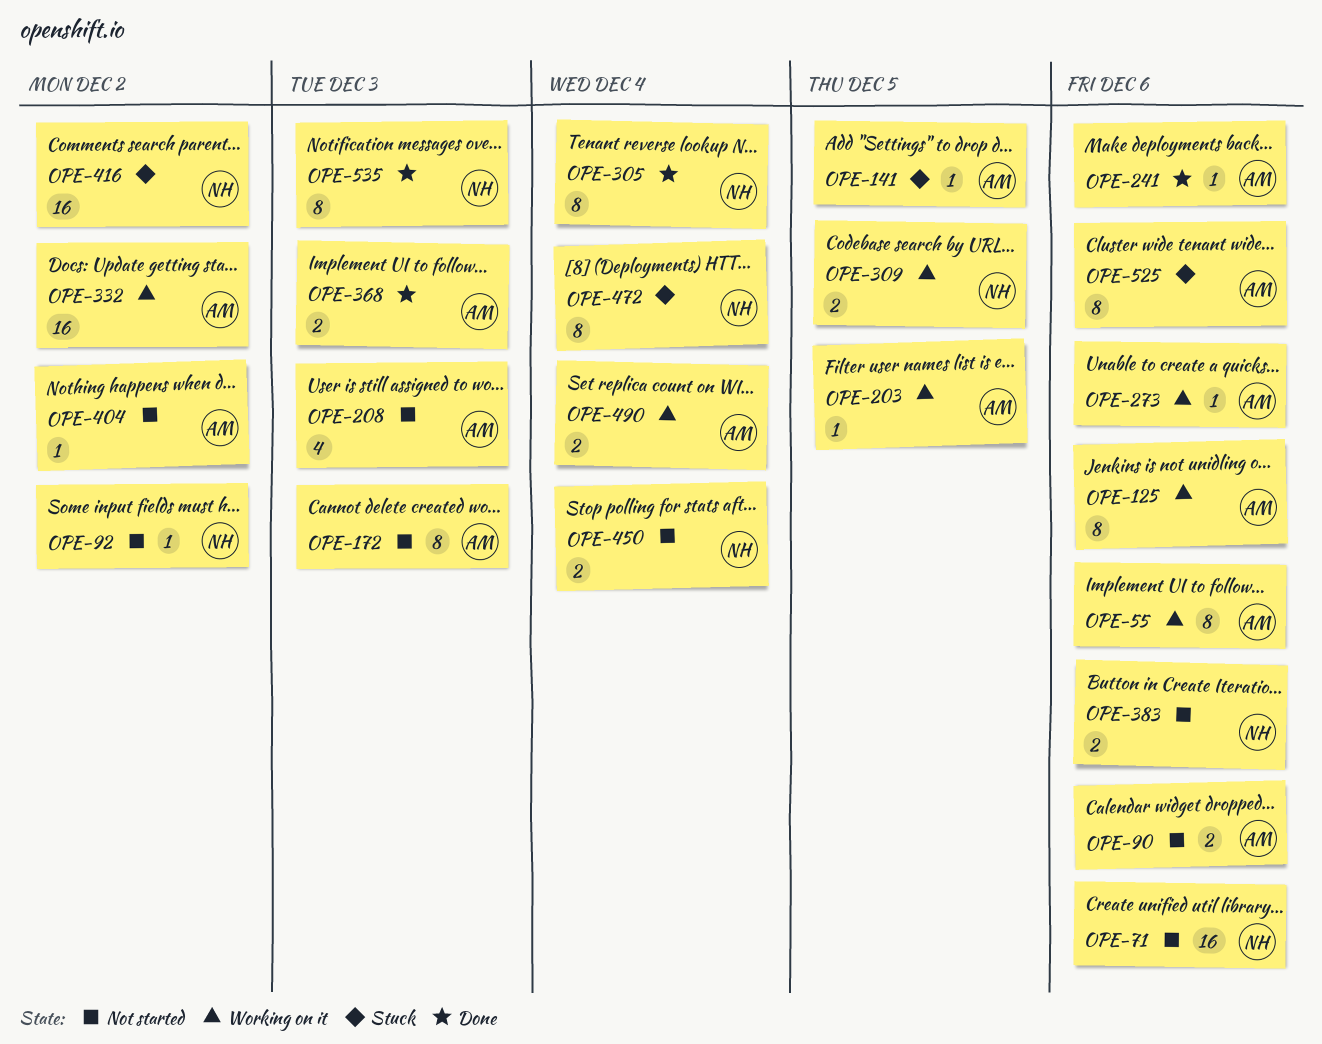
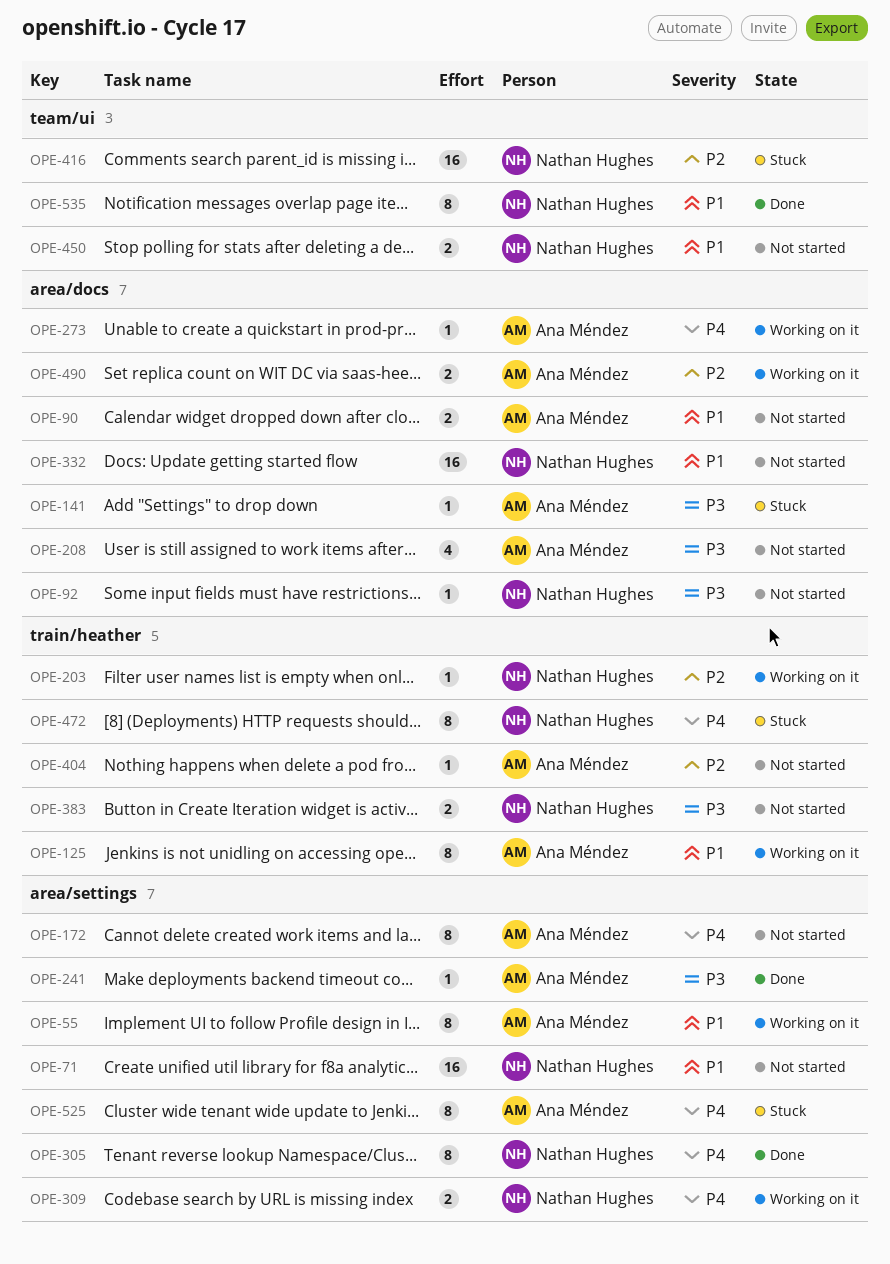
OPE-203, owner: Ana Méndez -> Nathan Hughes
OPE-332, status: Working on it -> Not started
OPE-332, owner: Ana Méndez -> Nathan Hughes
OPE-368: present -> none

